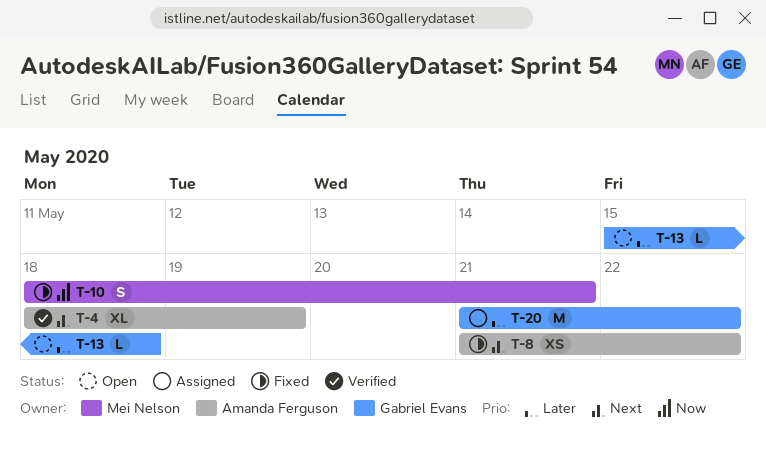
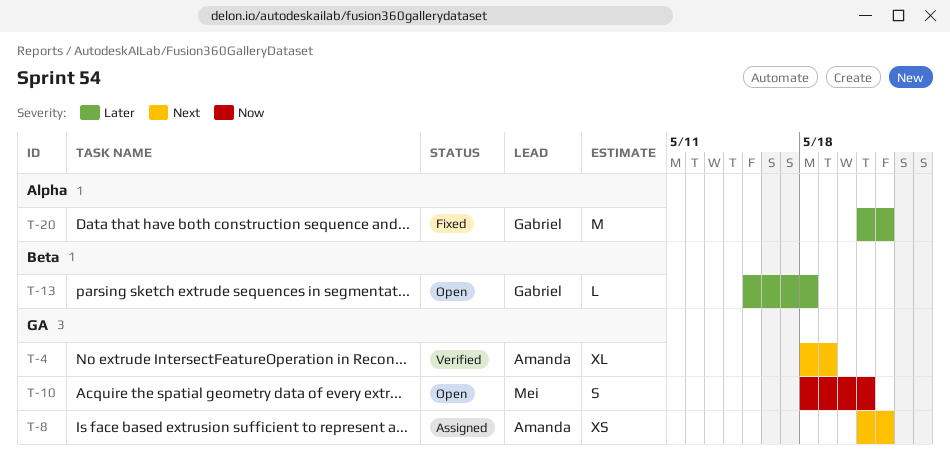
T-8, status: Fixed -> Assigned
T-10, status: Fixed -> Open
T-20, status: Assigned -> Fixed

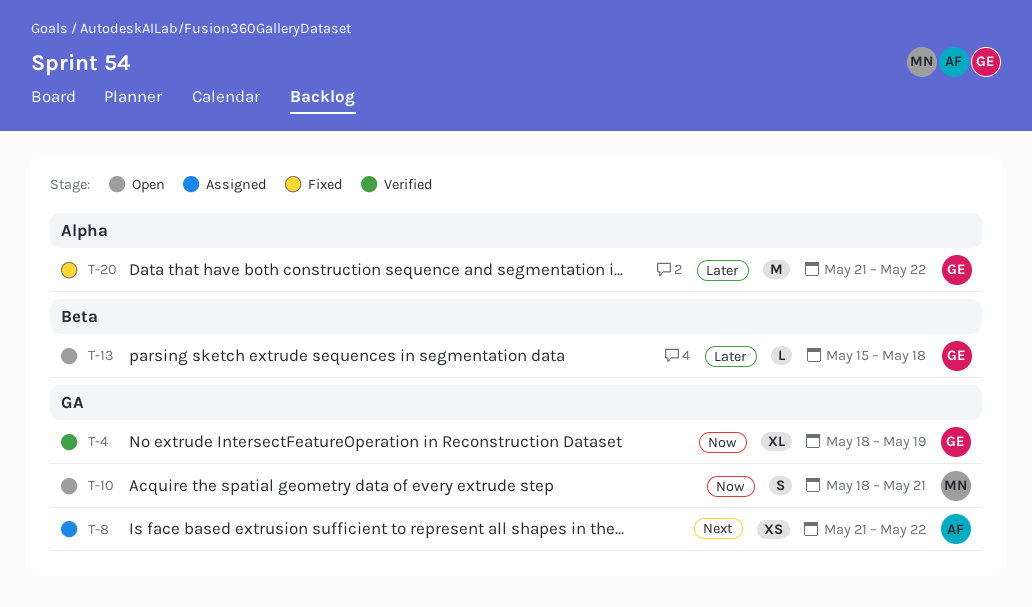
T-4, owner: Amanda -> Gabriel
T-4, priority: Next -> Now

